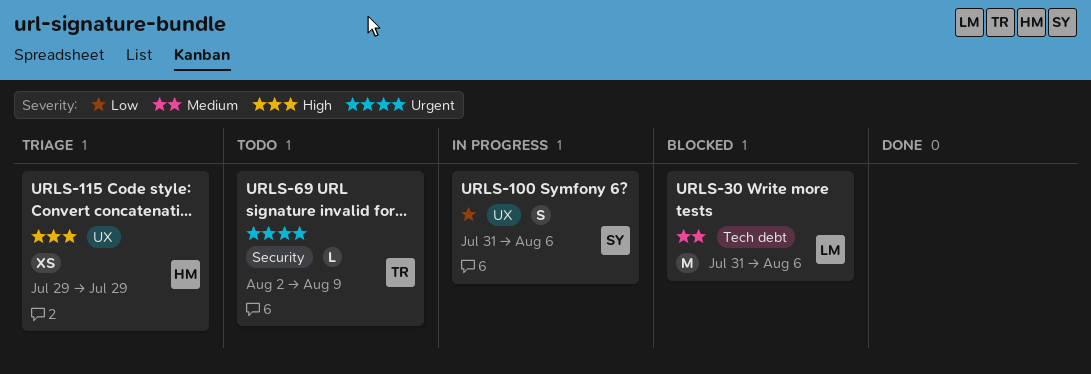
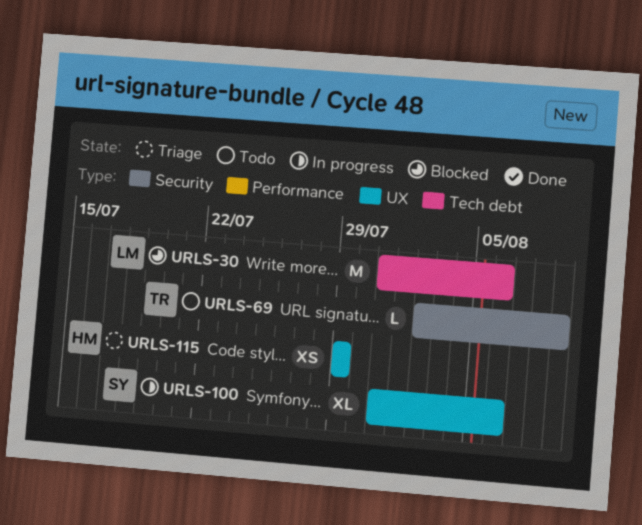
URLS-100, estimate: S -> XL

